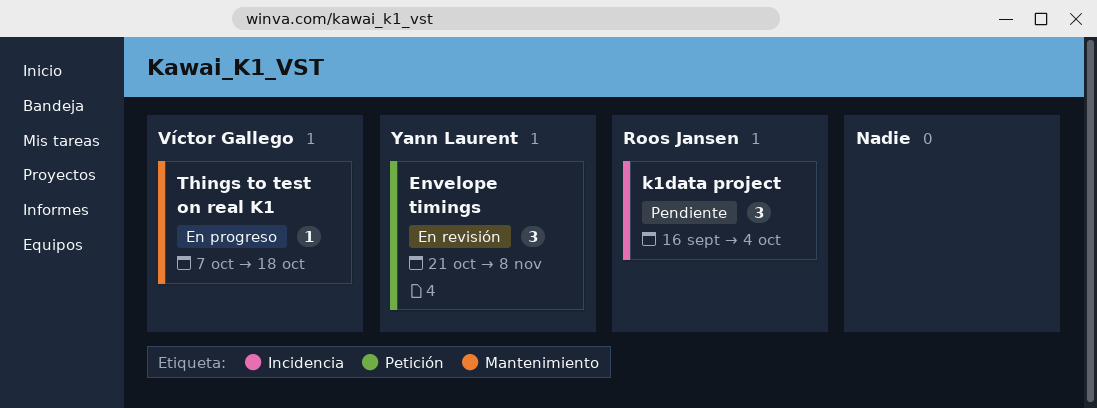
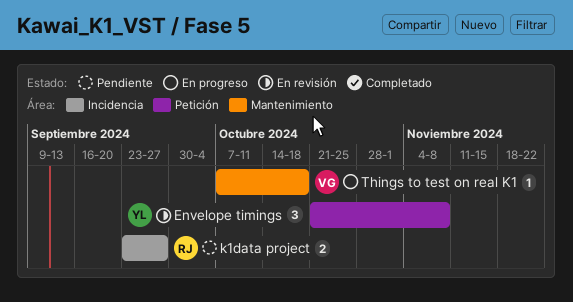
k1data project, estimate: 3 -> 2
k1data project, start: Sep 16 -> Sep 23
k1data project, due: Oct 4 -> Sep 27

